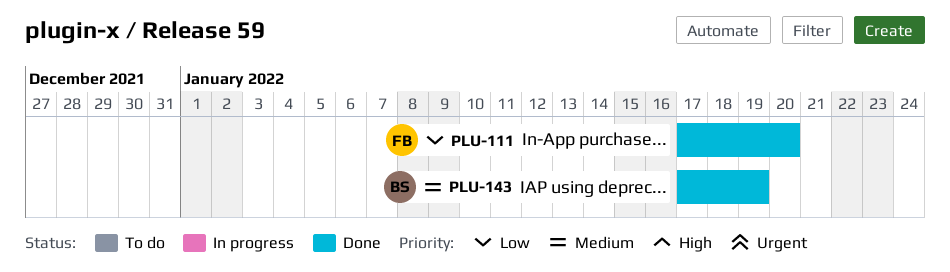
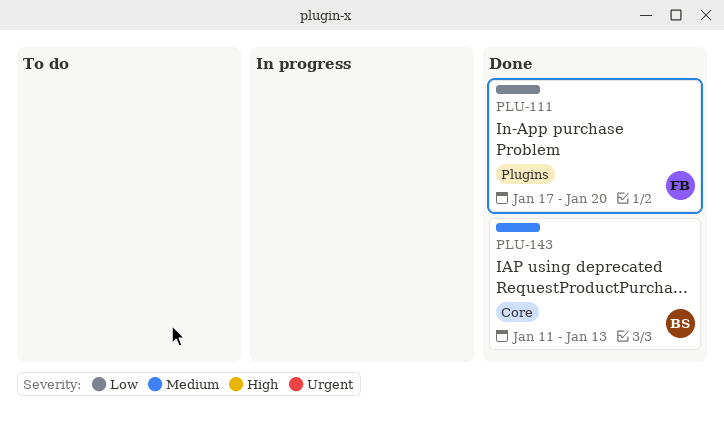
PLU-143, start: Jan 17 -> Jan 11
PLU-143, due: Jan 19 -> Jan 13

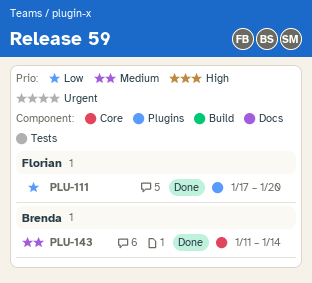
PLU-143, due: Jan 13 -> Jan 14

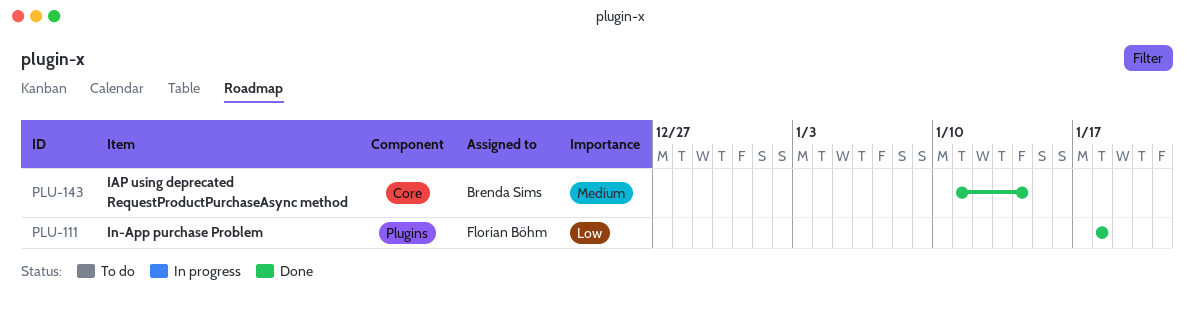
PLU-111, start: Jan 17 -> Jan 18
PLU-111, due: Jan 20 -> Jan 18

